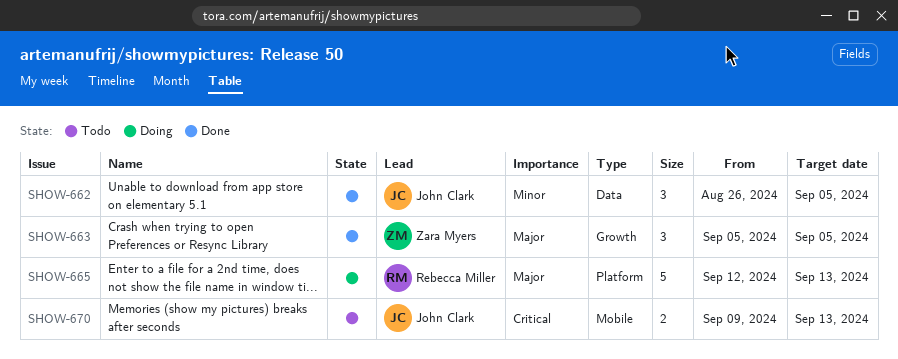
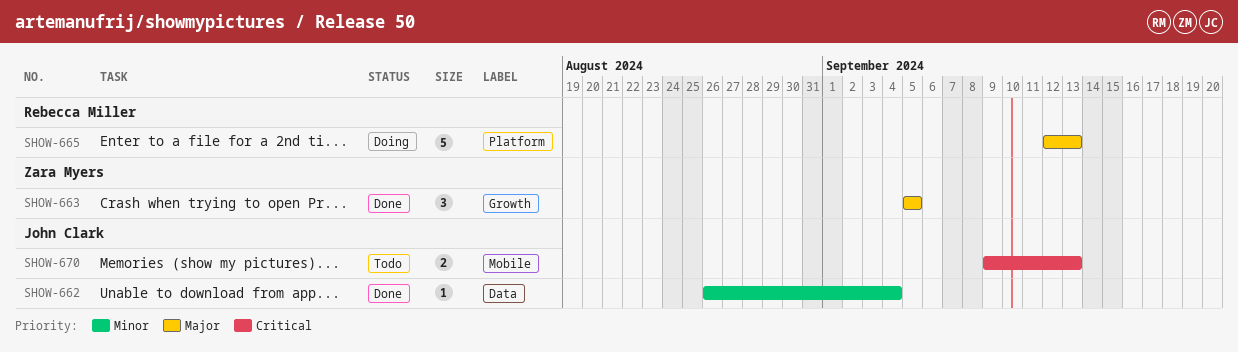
SHOW-662, estimate: 3 -> 1
SHOW-662, due: Sep 5 -> Sep 4

